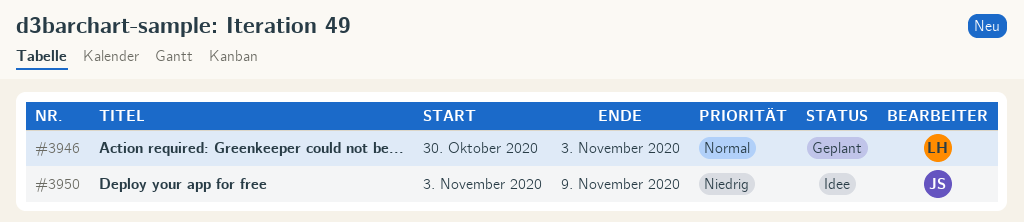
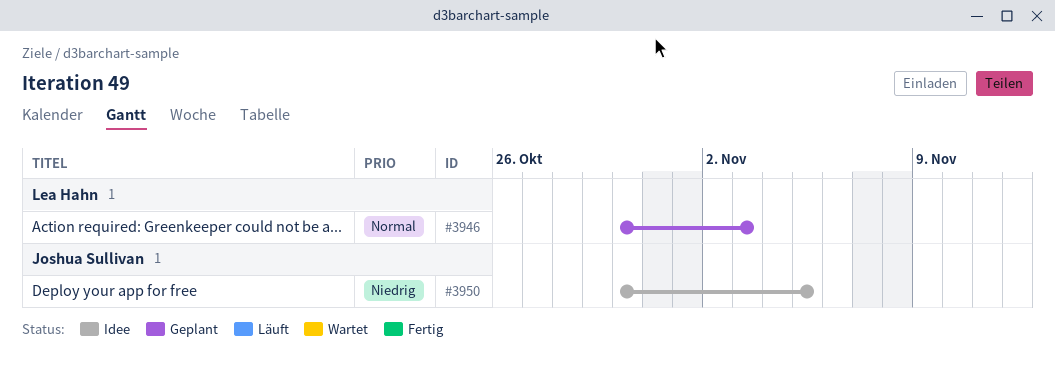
#3950, start: Nov 3 -> Oct 30
#3950, due: Nov 9 -> Nov 5

